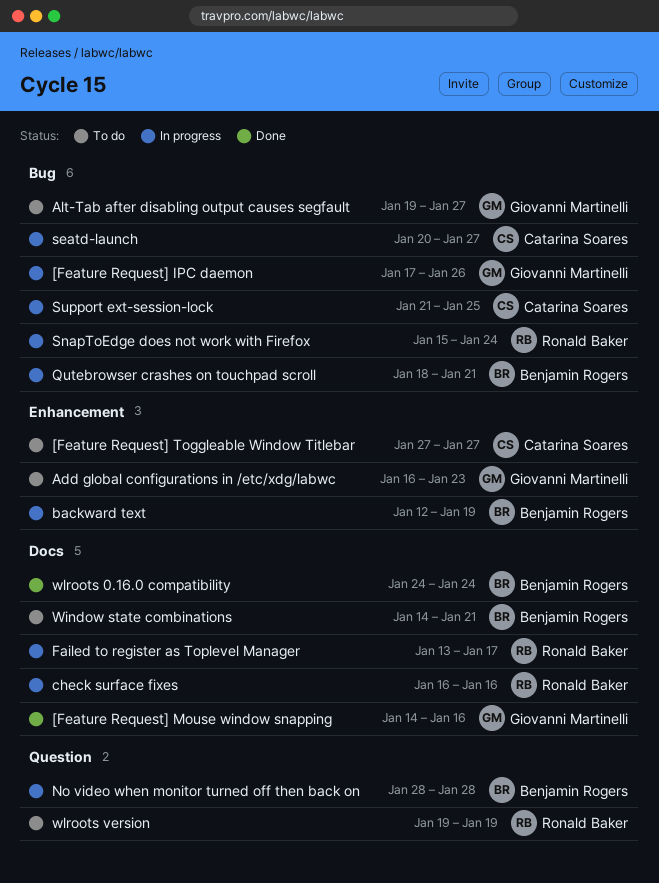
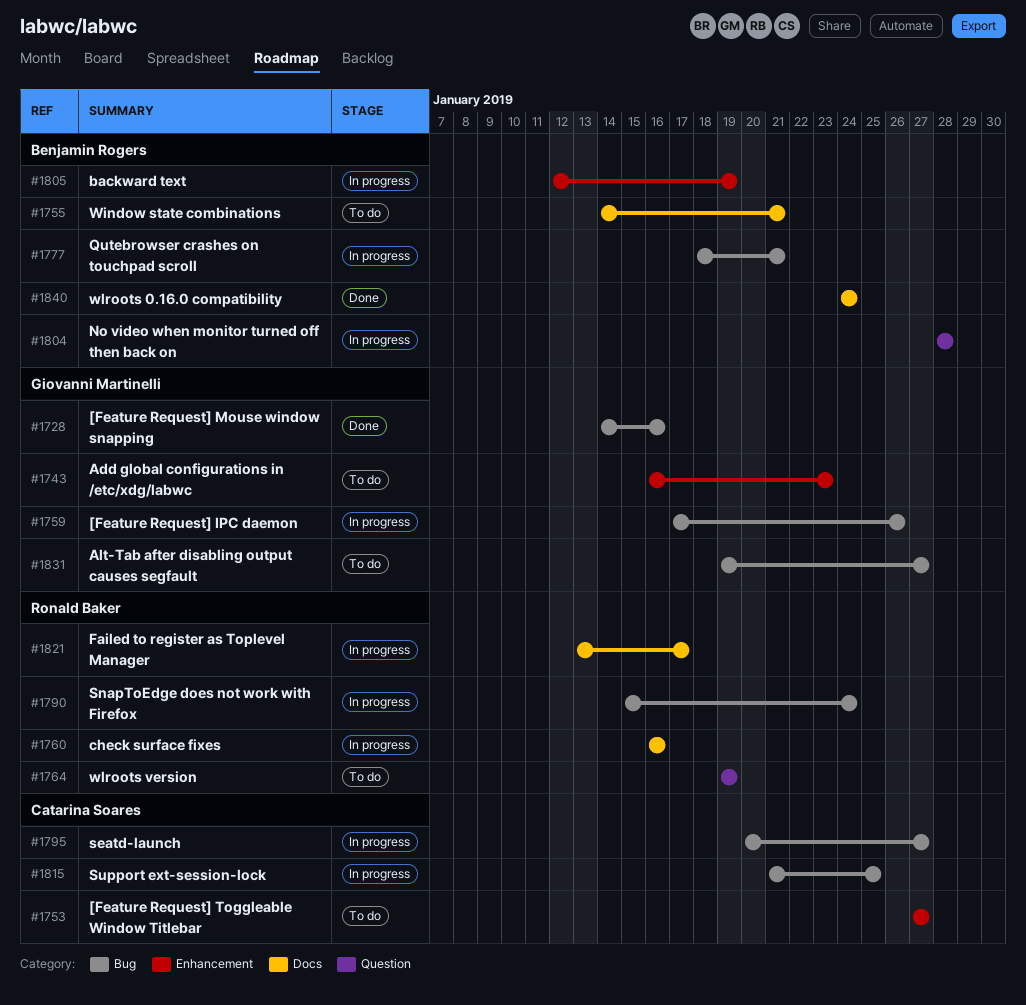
[Feature Request] Mouse window snapping, label: Docs -> Bug

